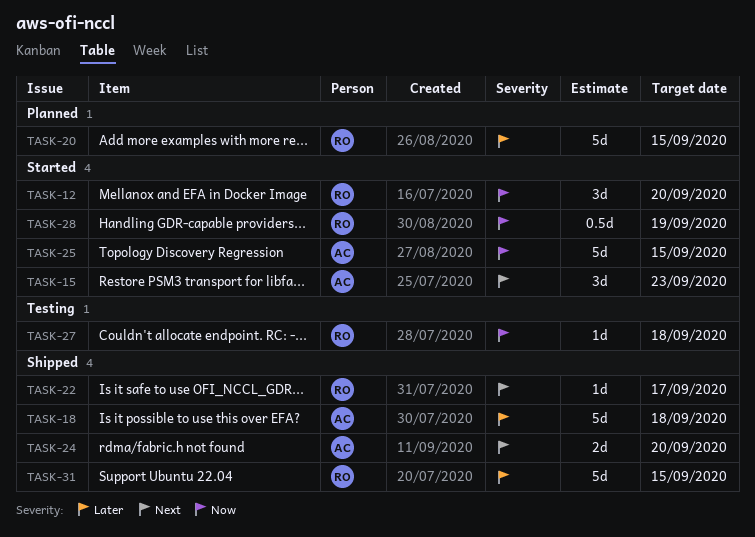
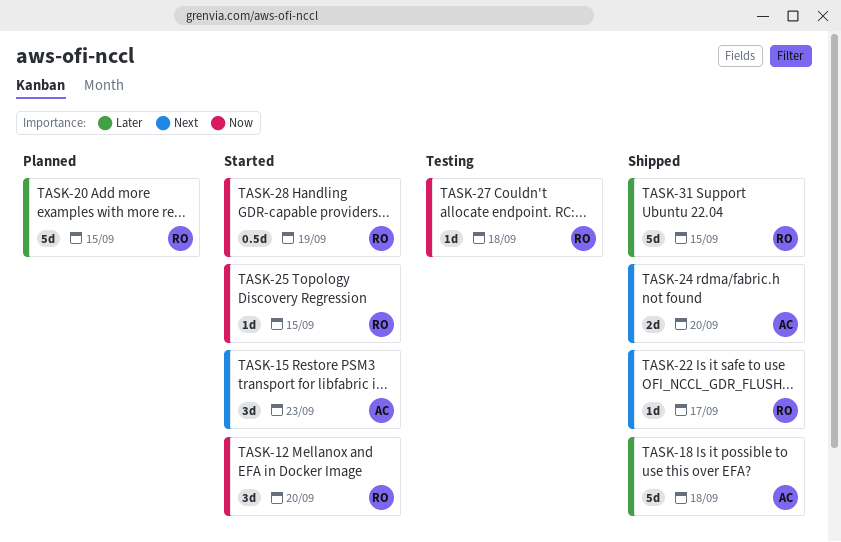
TASK-25, owner: AC -> RO
TASK-25, estimate: 5d -> 1d

